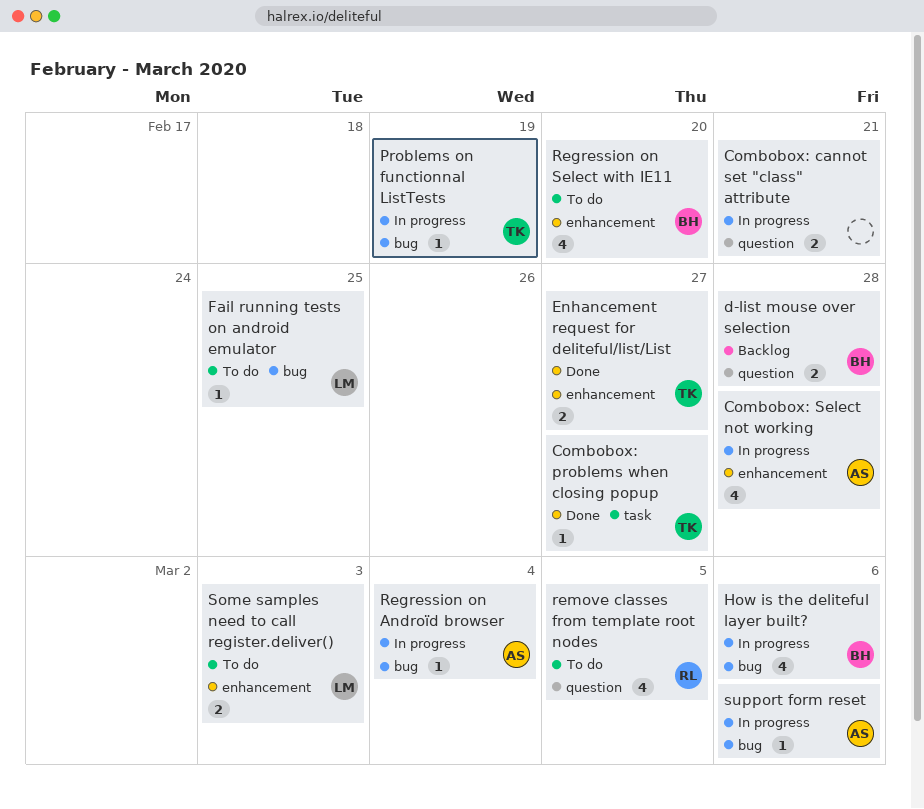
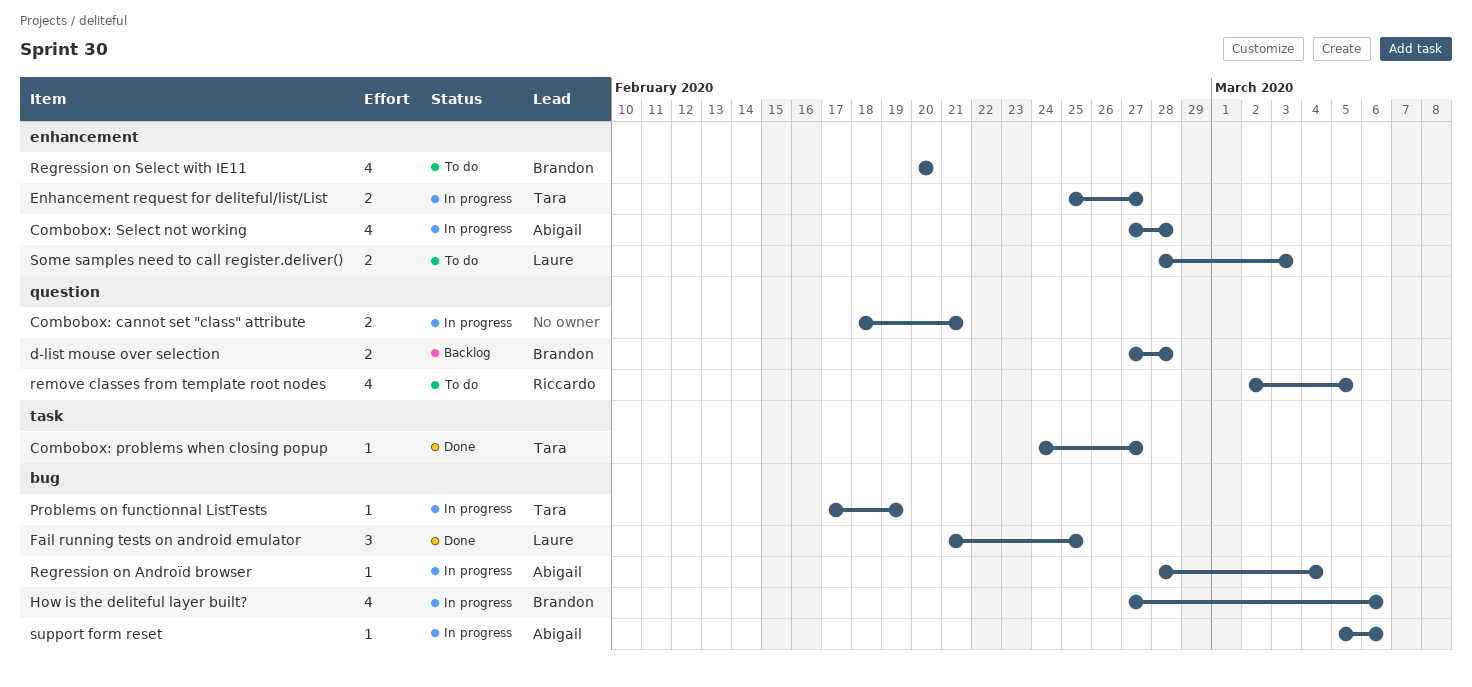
Enhancement request for deliteful/list/List, status: Done -> In progress
Fail running tests on android emulator, status: To do -> Done
Fail running tests on android emulator, estimate: 1 -> 3

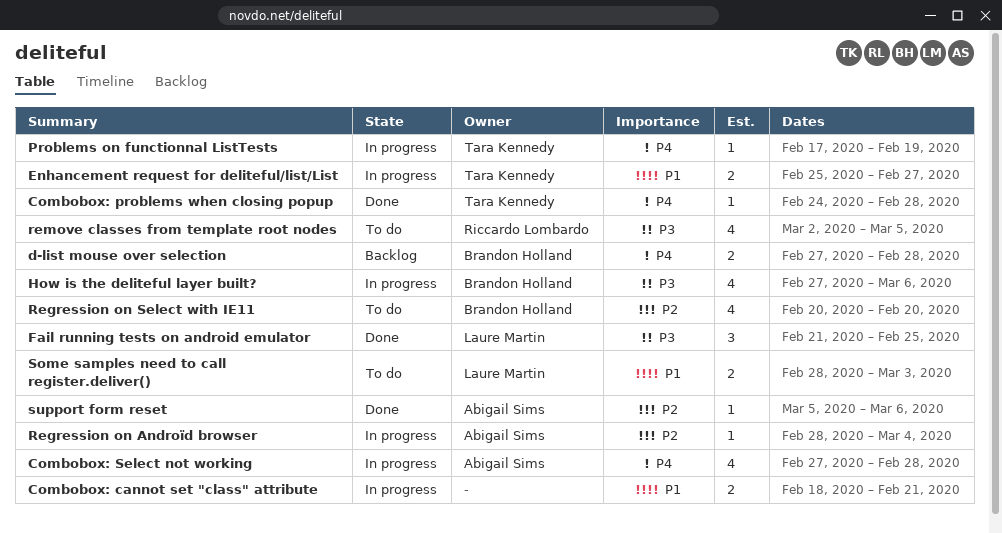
Combobox: problems when closing popup, due: Feb 27 -> Feb 28
support form reset, status: In progress -> Done

